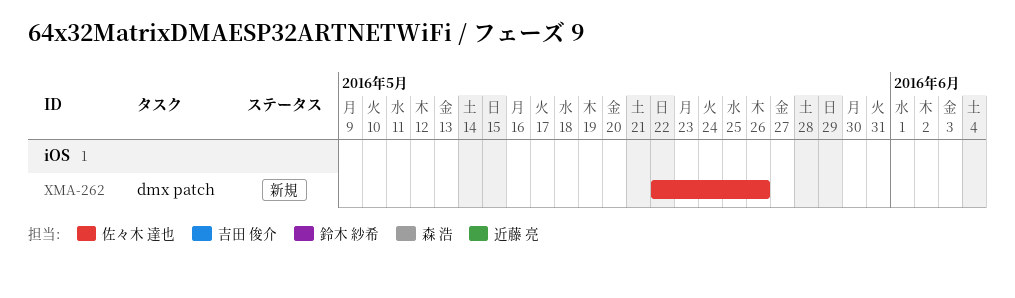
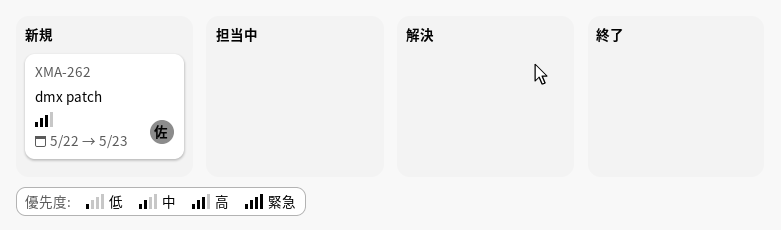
XMA-262, due: May 26 -> May 23

